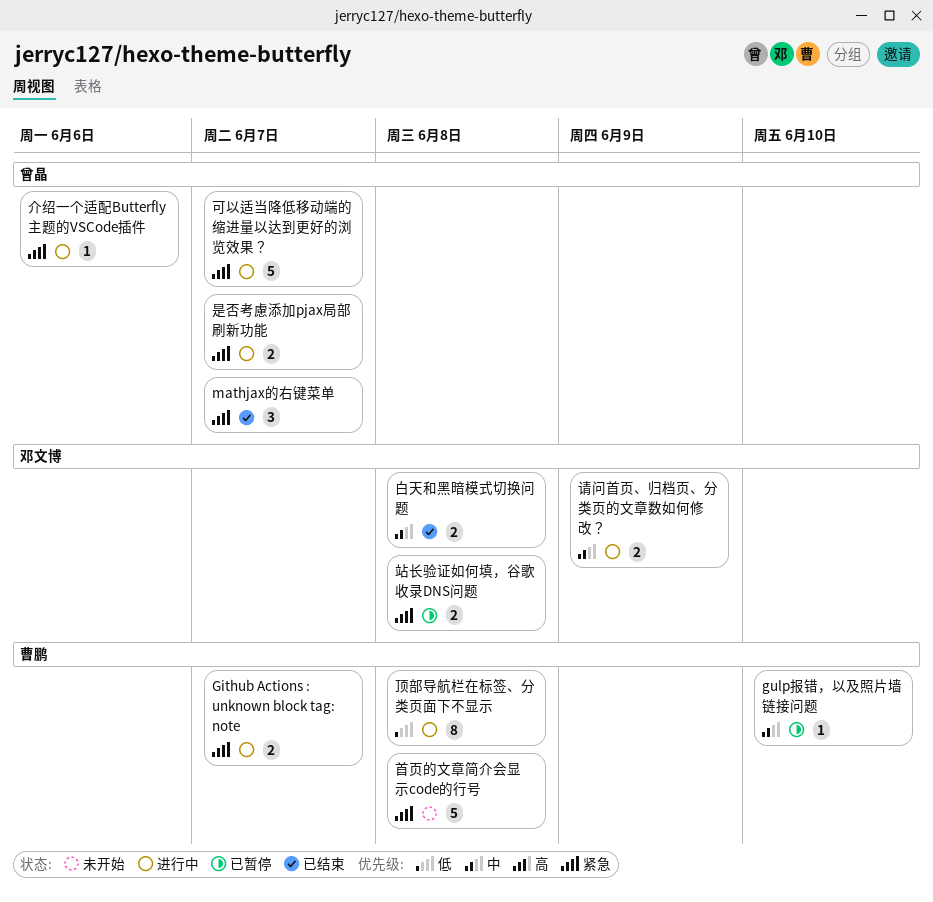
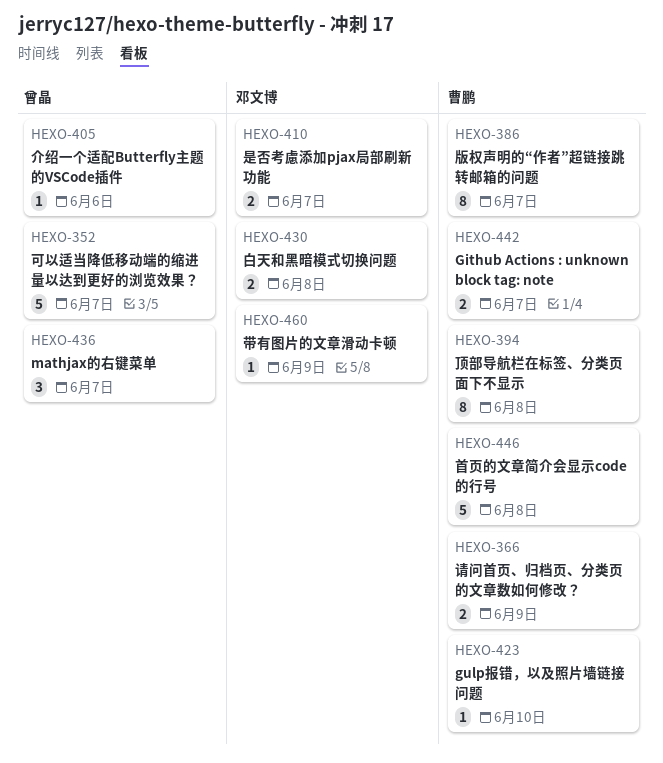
带有图片的文章滑动卡顿: none -> present
是否考慮添加pjax局部刷新功能, owner: 曾晶 -> 邓文博
版权声明的“作者”超链接跳转邮箱的问题: none -> present
站长验证如何填，谷歌收录DNS问题: present -> none
请问首页、归档页、分类页的文章数如何修改？, owner: 邓文博 -> 曹鹏

